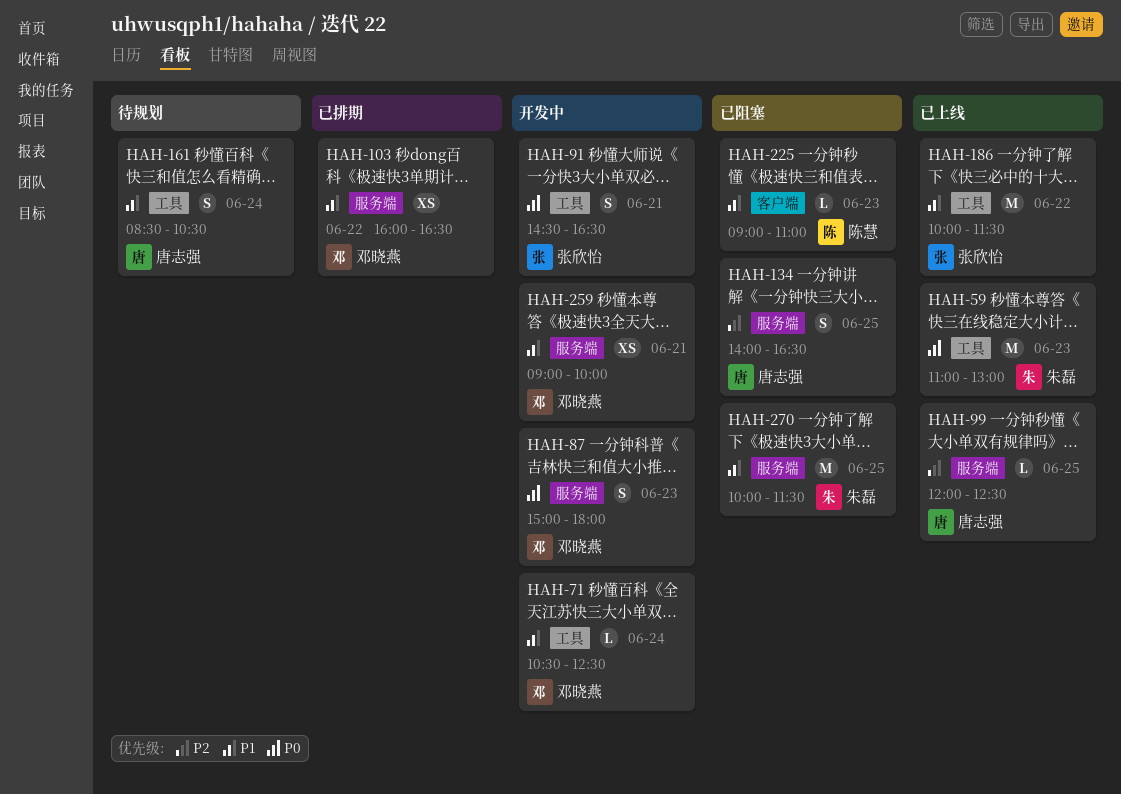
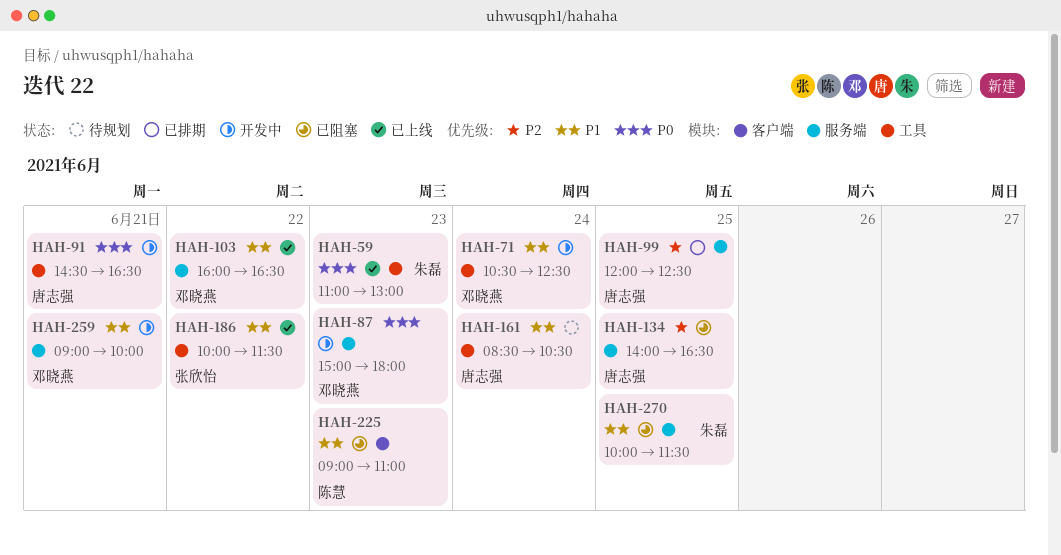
HAH-91, owner: 张欣怡 -> 唐志强
HAH-99, status: 已上线 -> 已排期
HAH-103, status: 已排期 -> 已上线

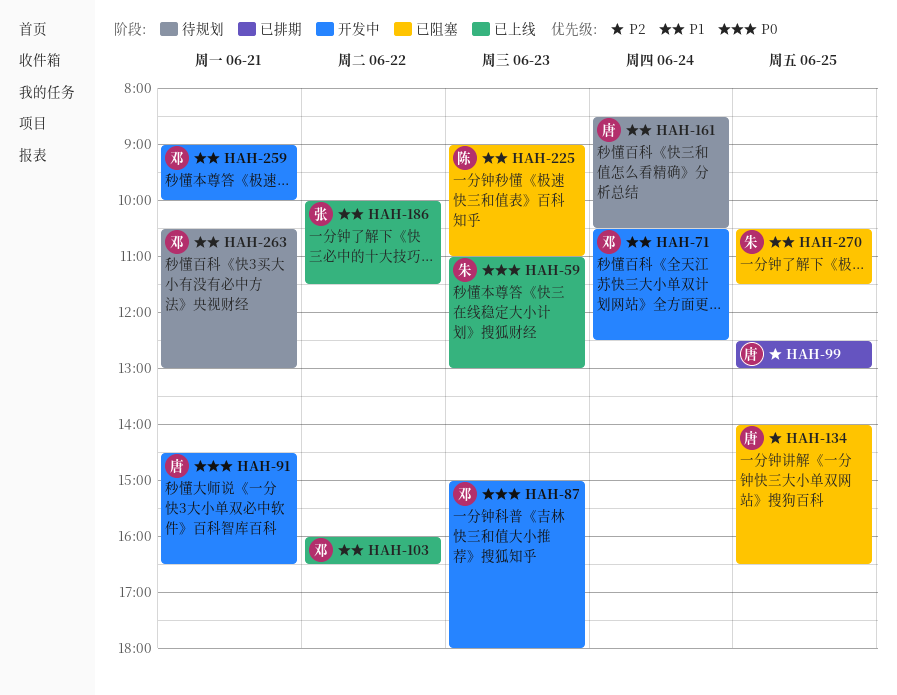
HAH-99, begins: 12:00 -> 12:30
HAH-99, ends: 12:30 -> 13:00
HAH-263: none -> present
HAH-270, begins: 10:00 -> 10:30

